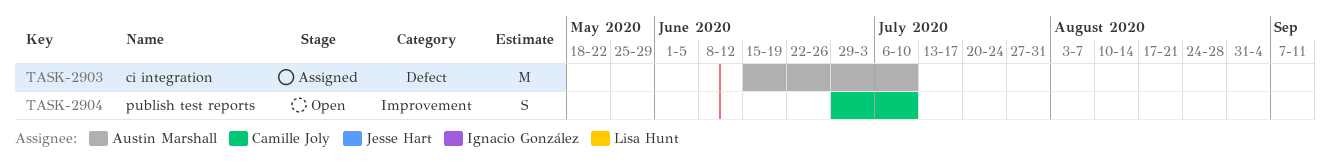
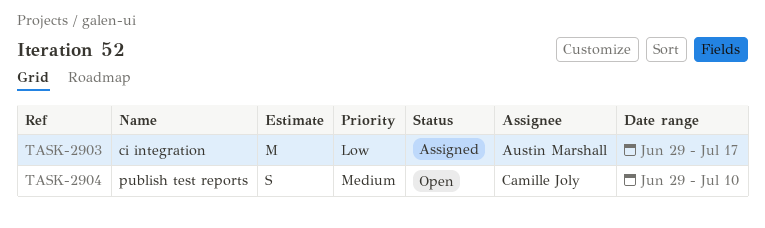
TASK-2903, start: Jun 15 -> Jun 29
TASK-2903, due: Jul 10 -> Jul 17

